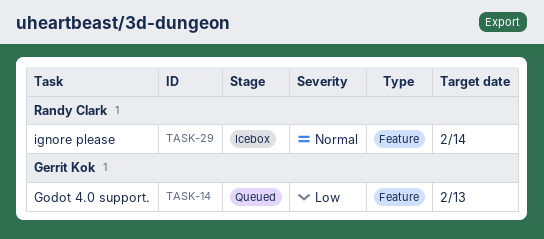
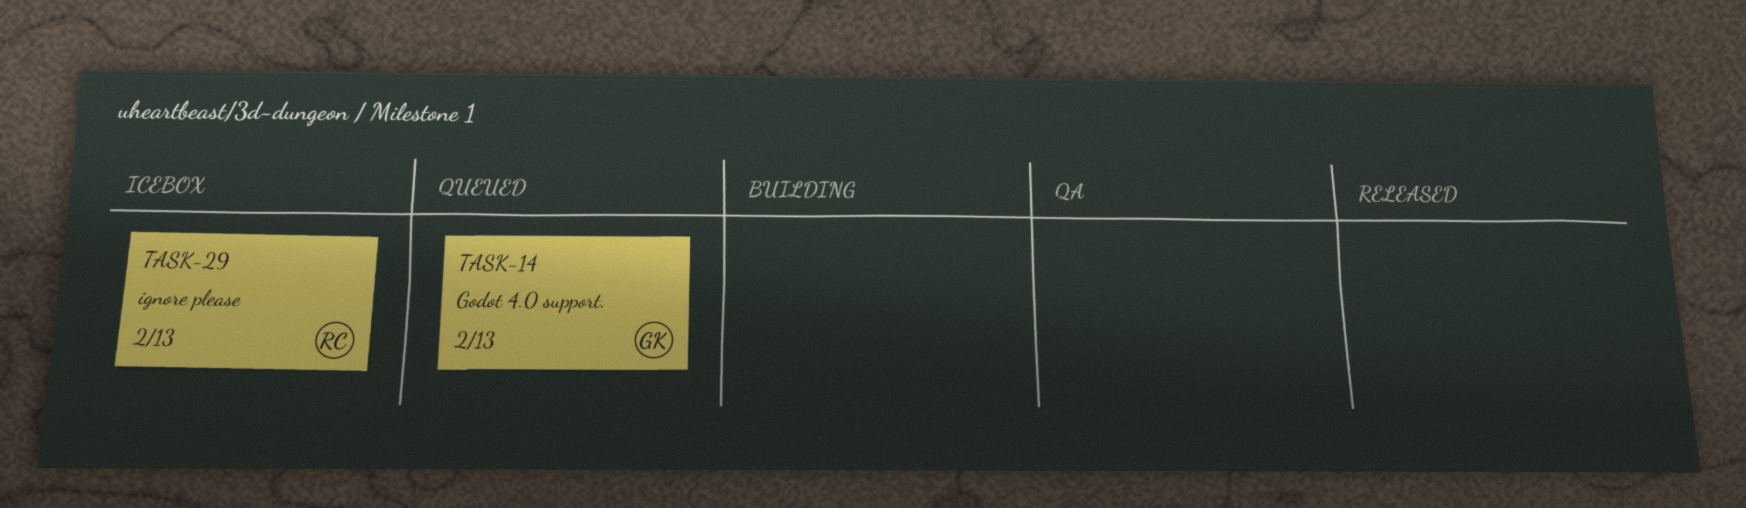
TASK-29, due: Feb 14 -> Feb 13

